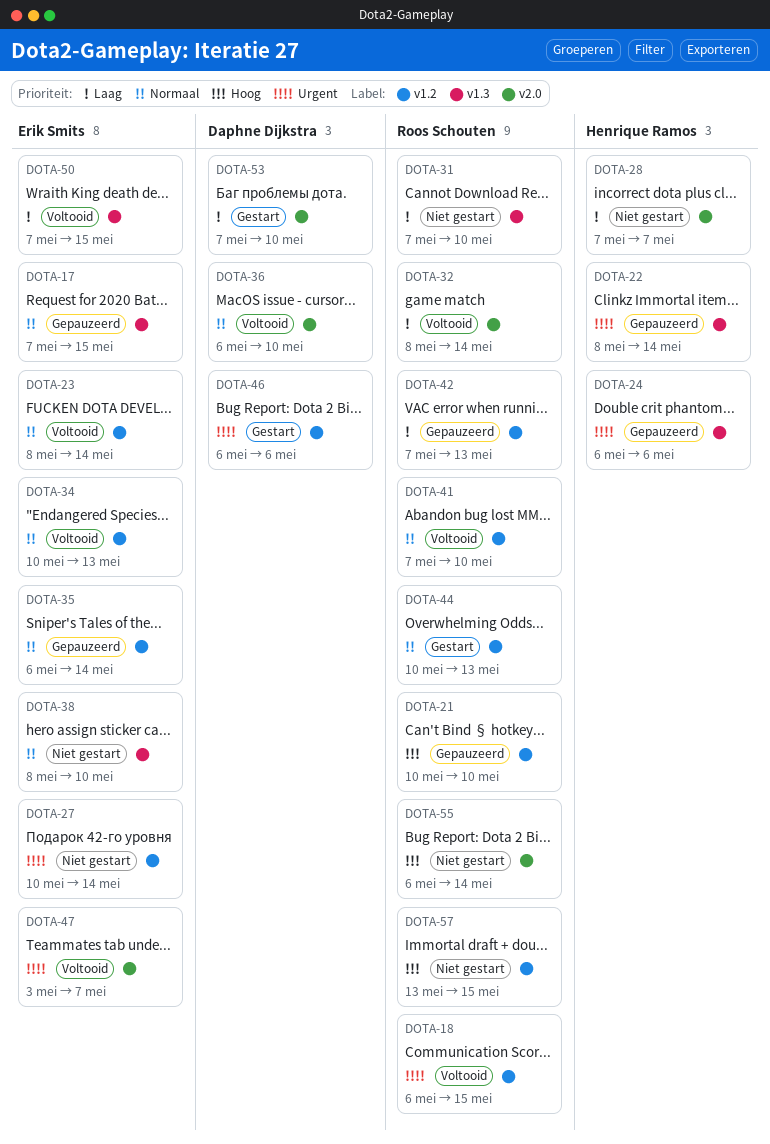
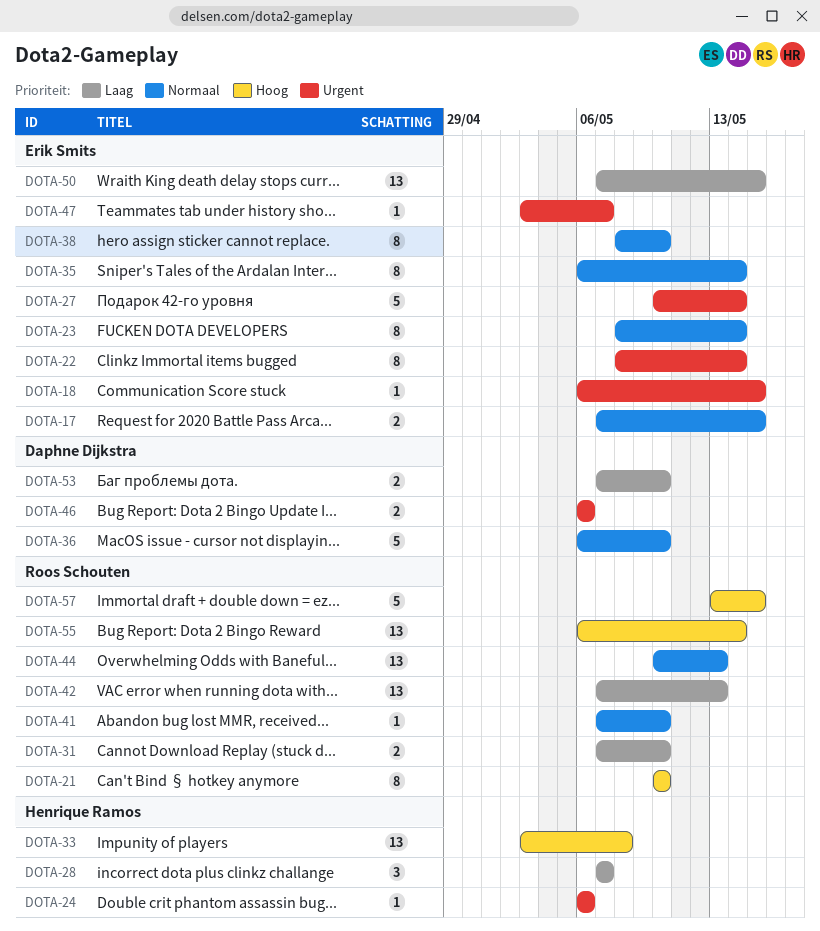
DOTA-18, owner: Roos Schouten -> Erik Smits
DOTA-22, owner: Henrique Ramos -> Erik Smits
DOTA-32: present -> none
DOTA-33: none -> present
DOTA-34: present -> none

